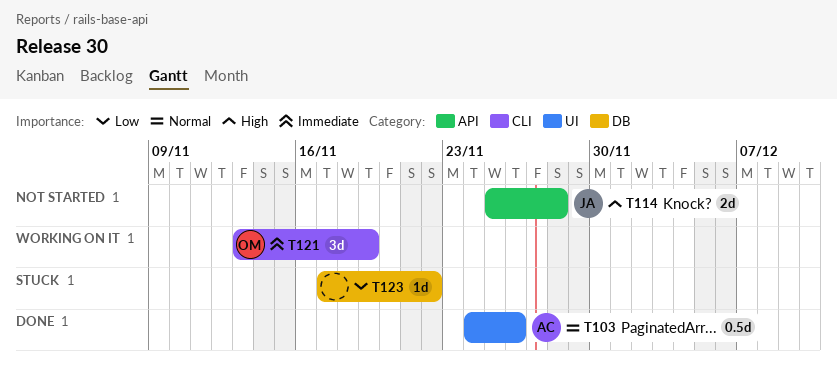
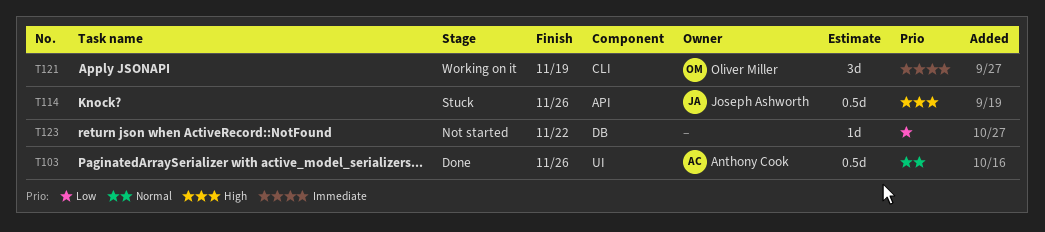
T114, status: Not started -> Stuck
T114, estimate: 2d -> 0.5d
T114, due: Nov 28 -> Nov 26
T123, status: Stuck -> Not started

